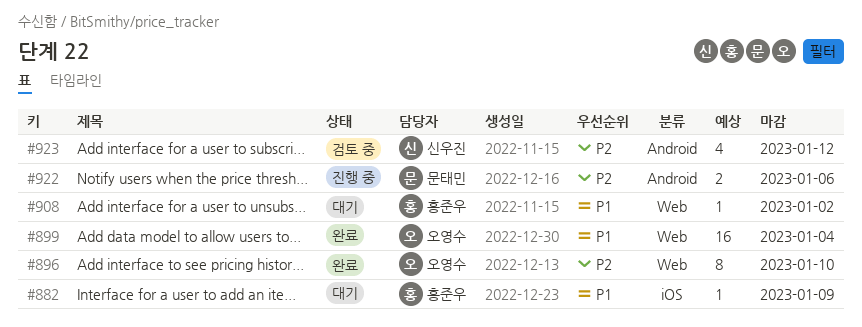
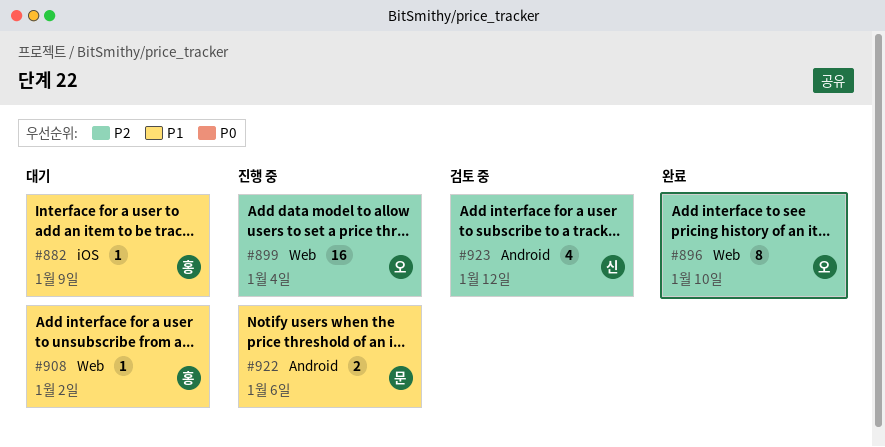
#899, status: 완료 -> 진행 중
#899, priority: P1 -> P2
#922, priority: P2 -> P1

